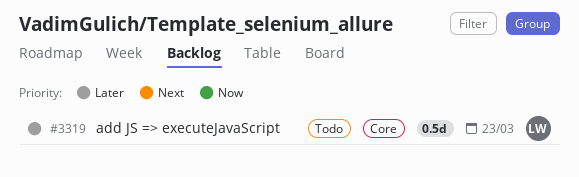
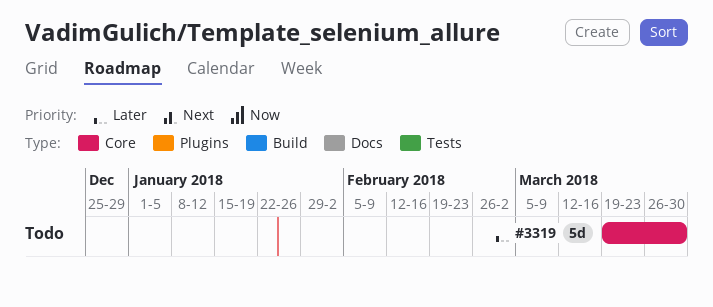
#3319, estimate: 0.5d -> 5d
#3319, due: Mar 23 -> Mar 30

